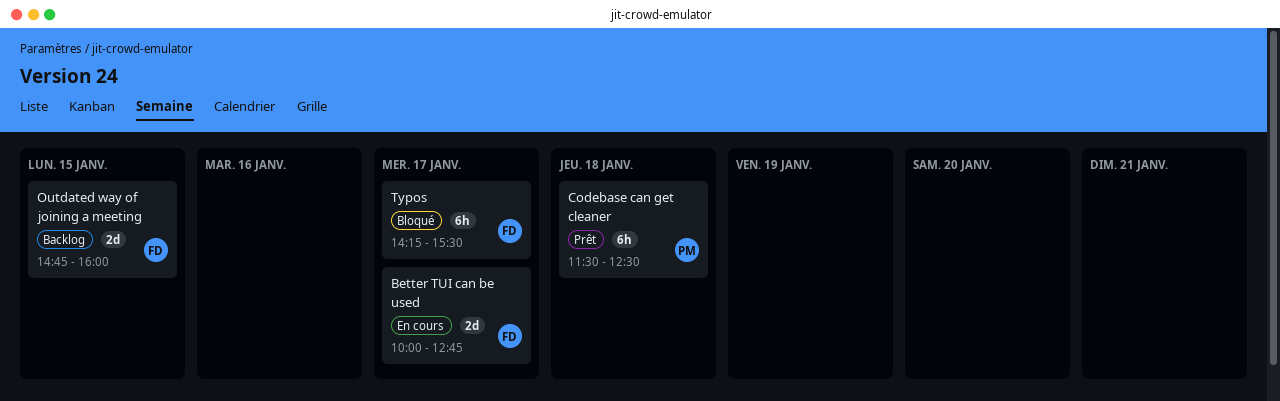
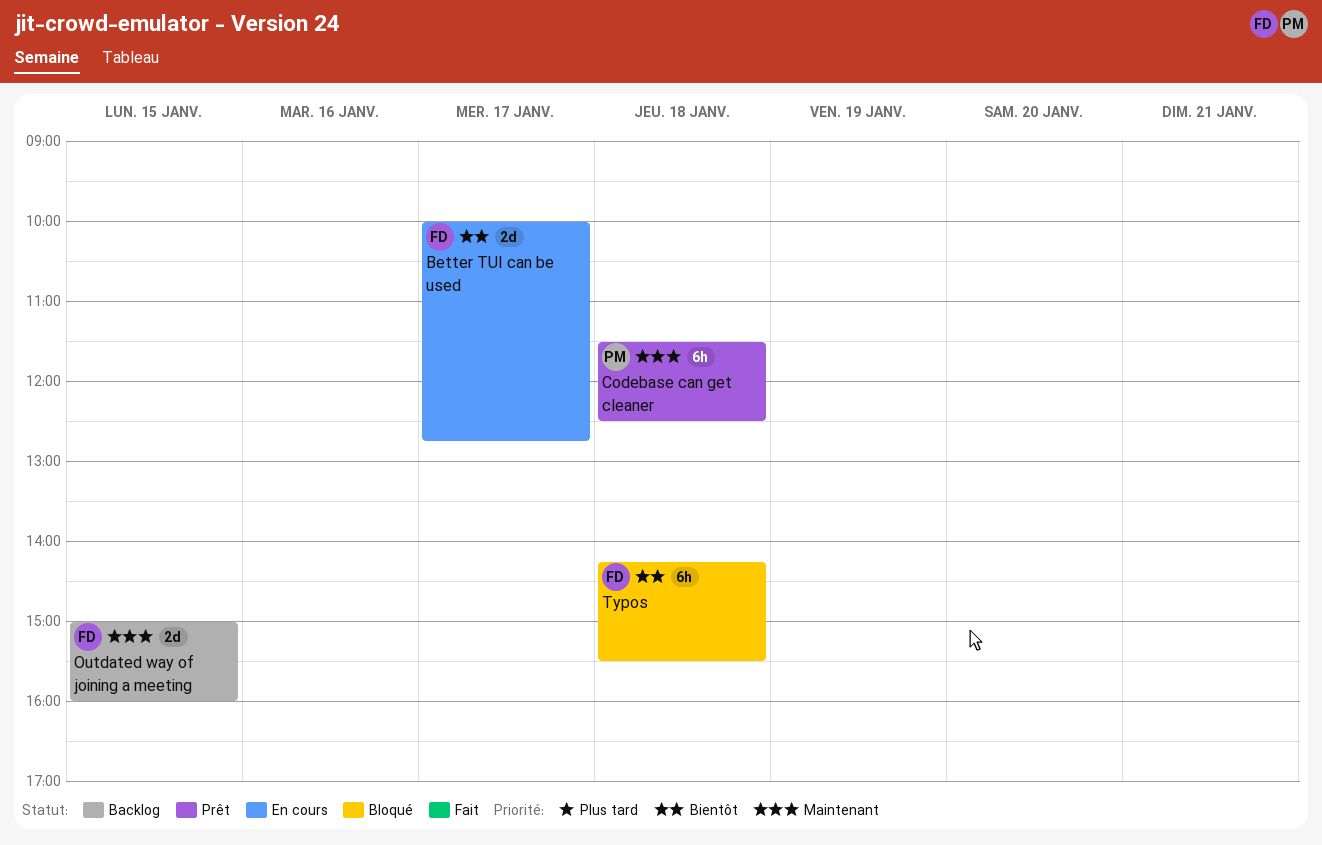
Outdated way of joining a meeting, begins: 14:45 -> 15:00
Typos, day: Jan 17 -> Jan 18

